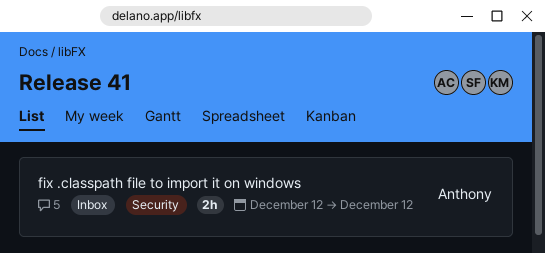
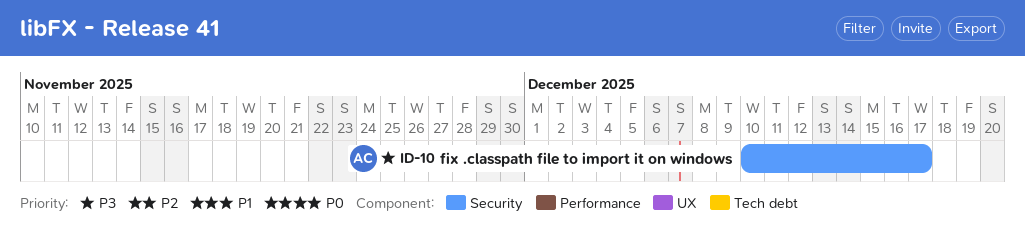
fix .classpath file to import it on windows, start: Dec 12 -> Dec 10
fix .classpath file to import it on windows, due: Dec 12 -> Dec 17

